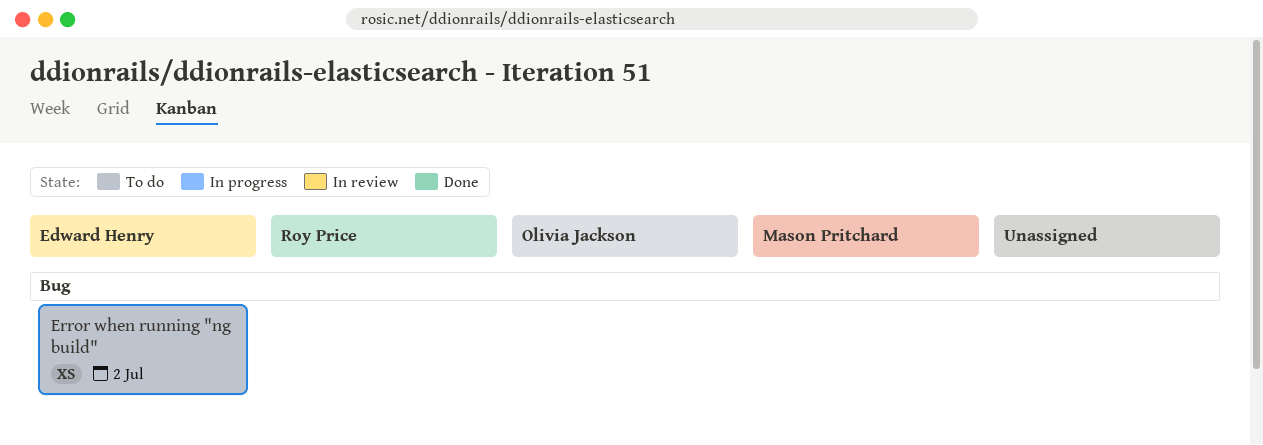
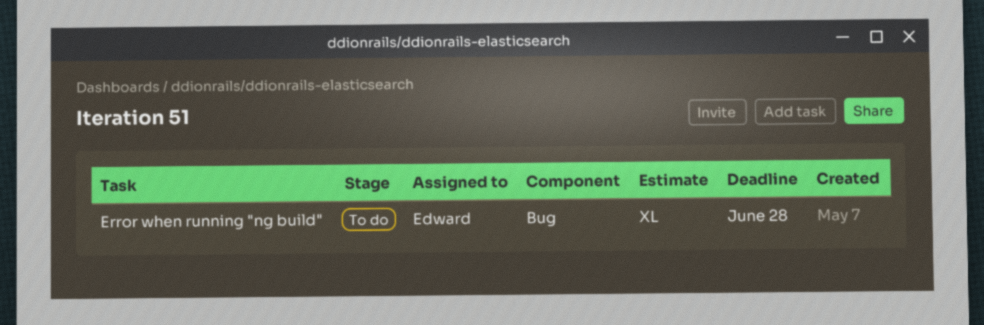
Error when running "ng build", estimate: XS -> XL
Error when running "ng build", due: Jul 2 -> Jun 28

